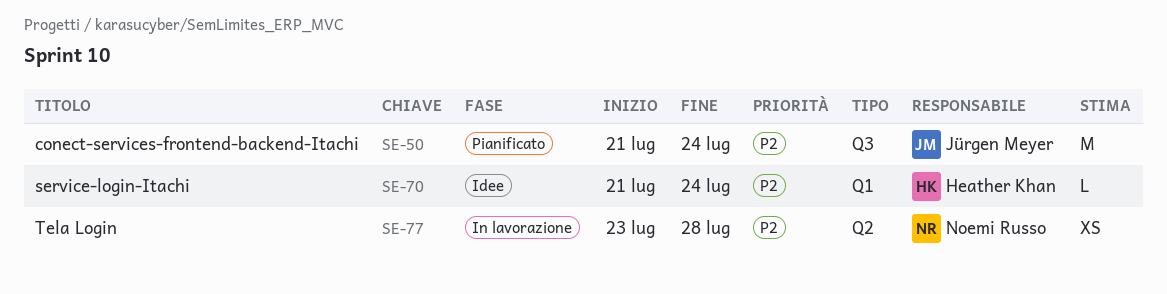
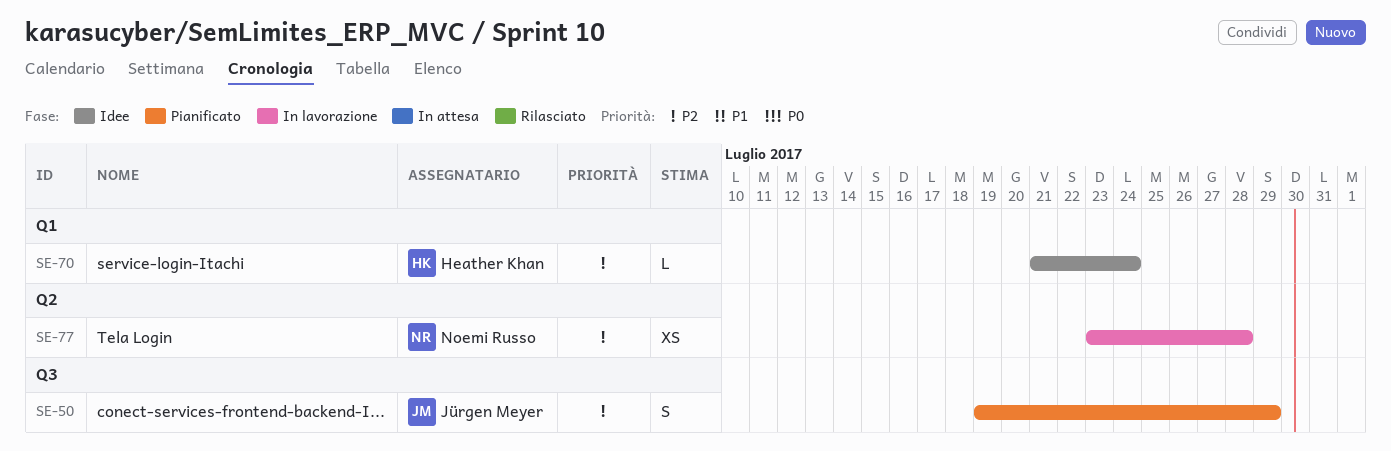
SE-50, estimate: M -> S
SE-50, start: Jul 21 -> Jul 19
SE-50, due: Jul 24 -> Jul 29

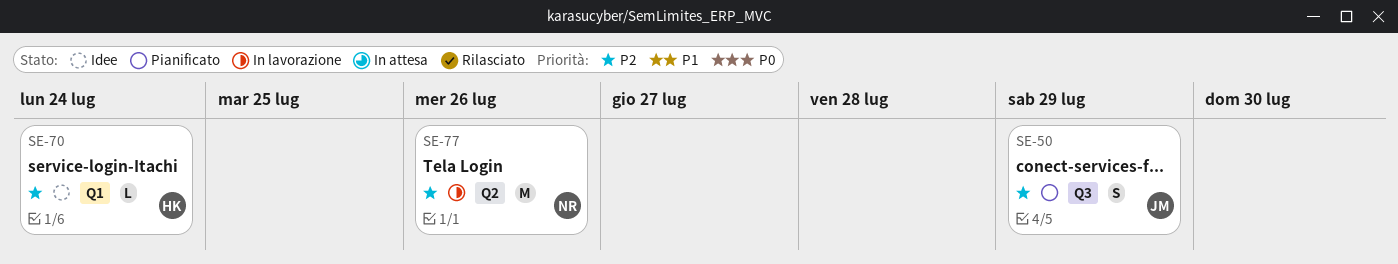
SE-77, estimate: XS -> M
SE-77, due: Jul 28 -> Jul 26

